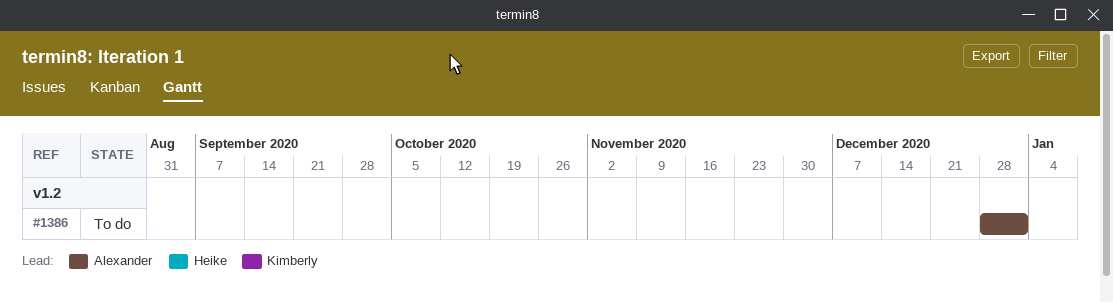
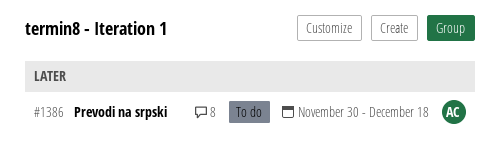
#1386, start: Dec 28 -> Nov 30
#1386, due: Jan 1 -> Dec 18

